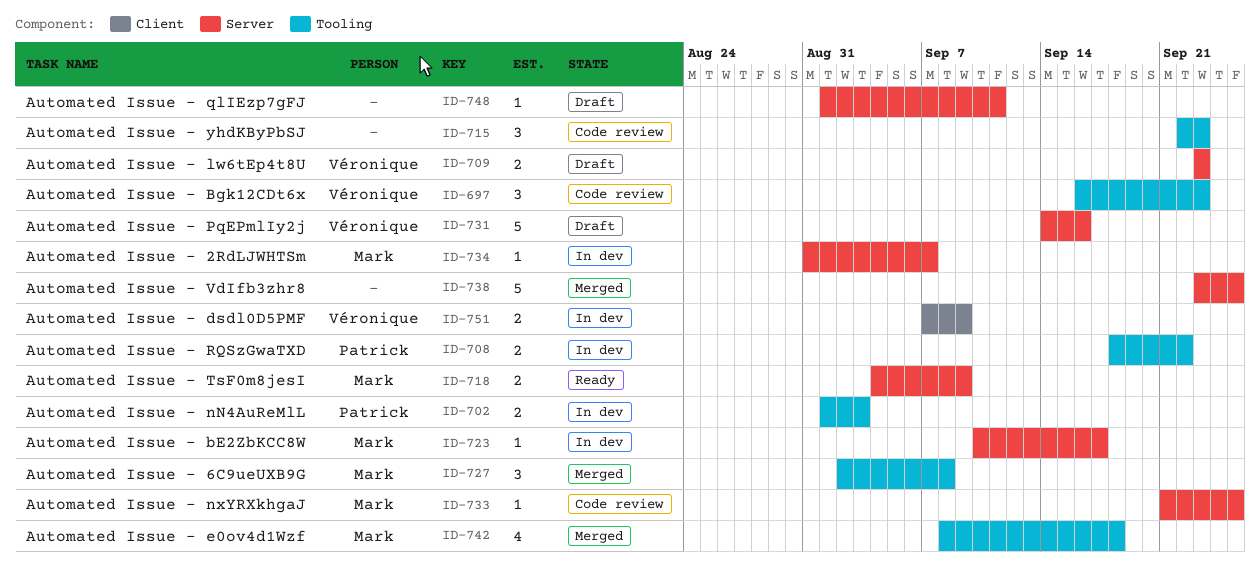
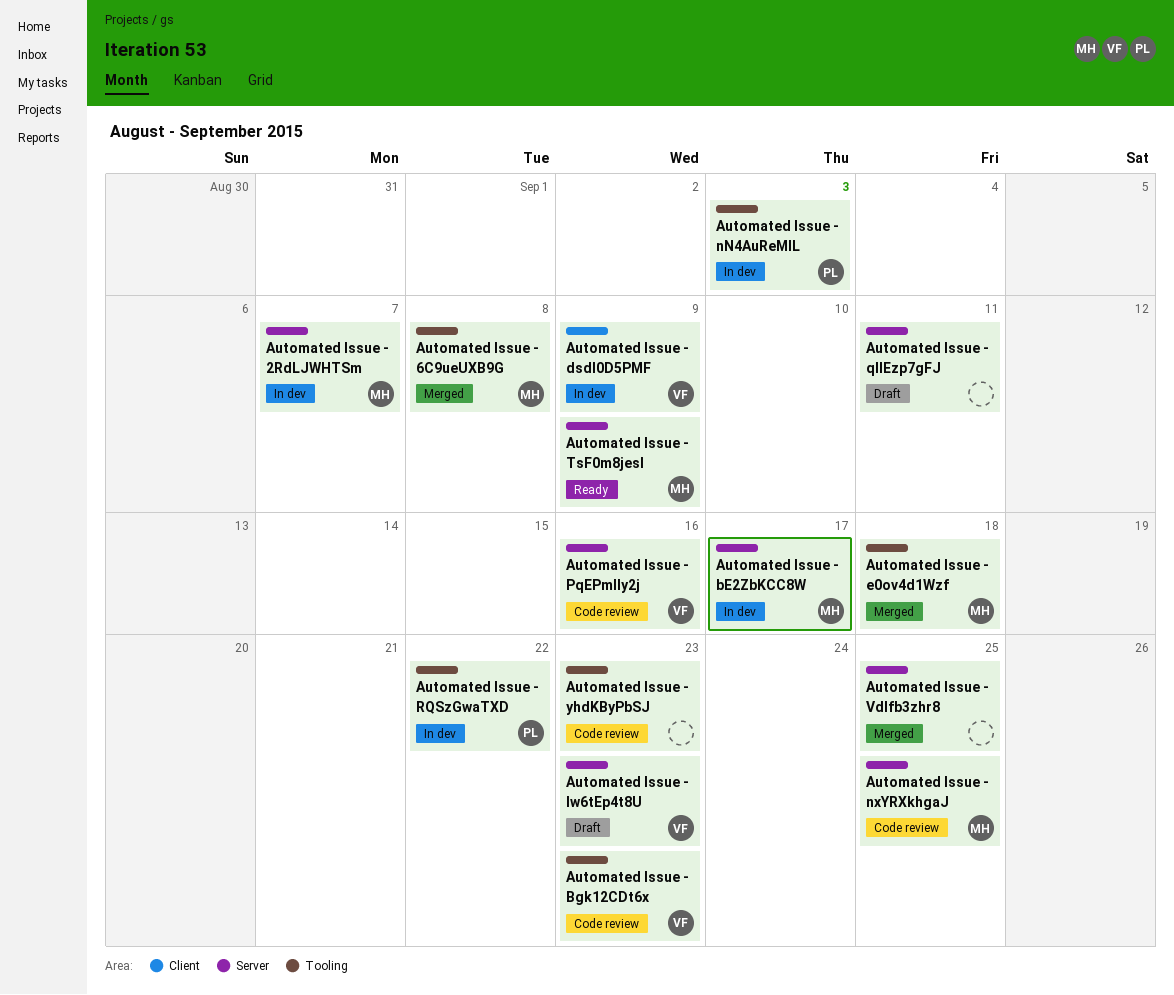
Automated Issue - PqEPmlIy2j, status: Draft -> Code review

